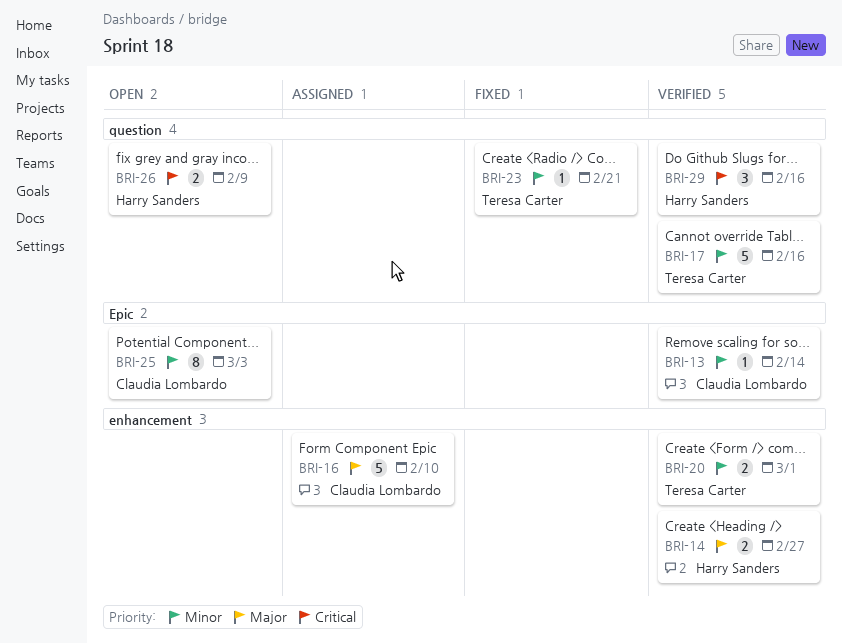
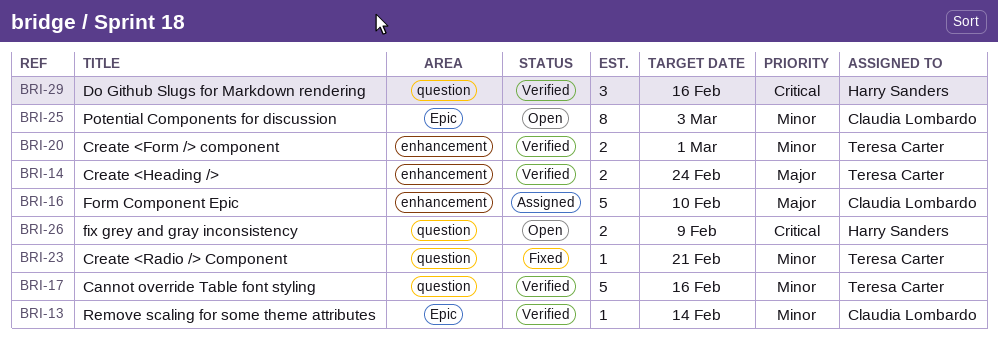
BRI-14, owner: Harry Sanders -> Teresa Carter
BRI-14, due: Feb 27 -> Feb 24

